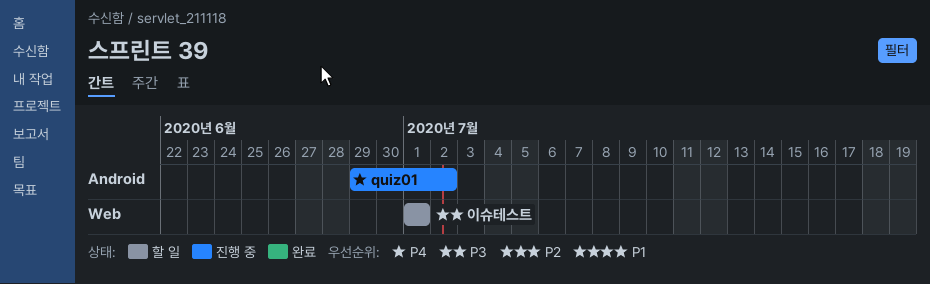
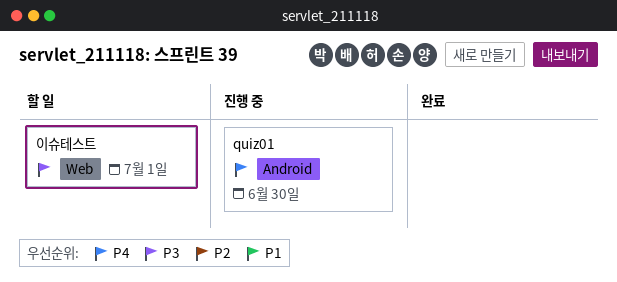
quiz01, due: Jul 2 -> Jun 30

